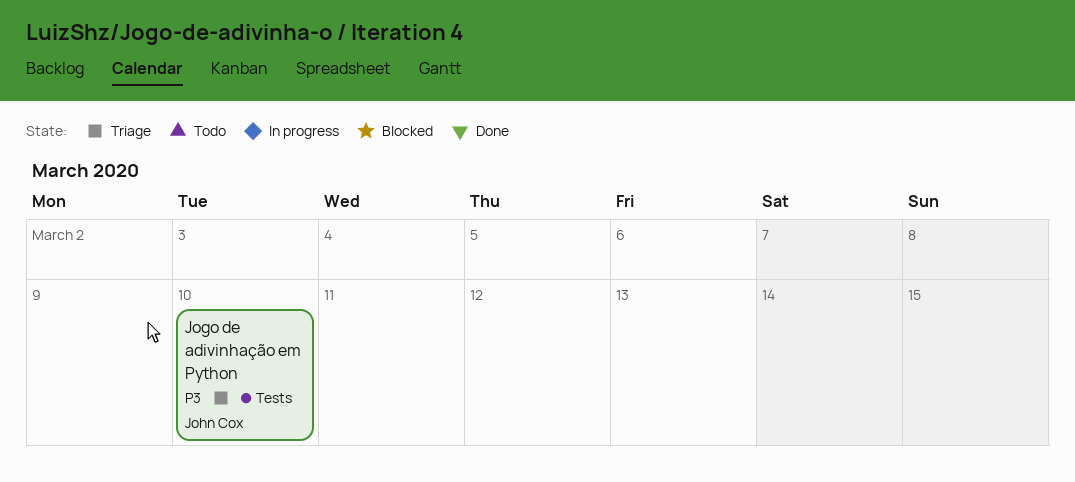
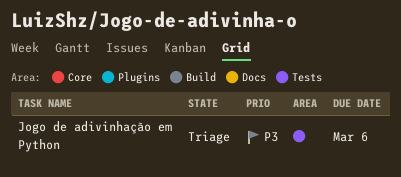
Jogo de adivinhação em Python, due: Mar 10 -> Mar 6

